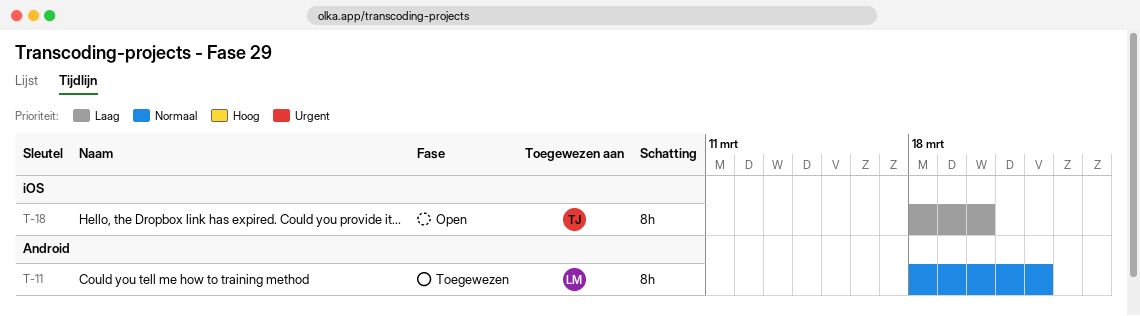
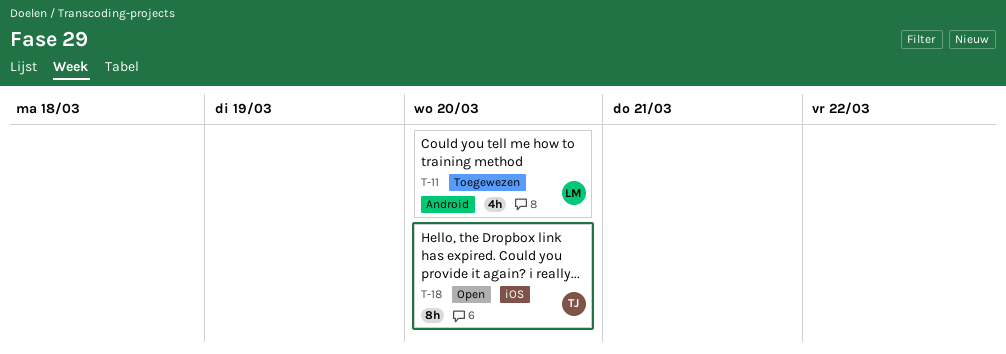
T-11, estimate: 8h -> 4h
T-11, due: Mar 22 -> Mar 20

